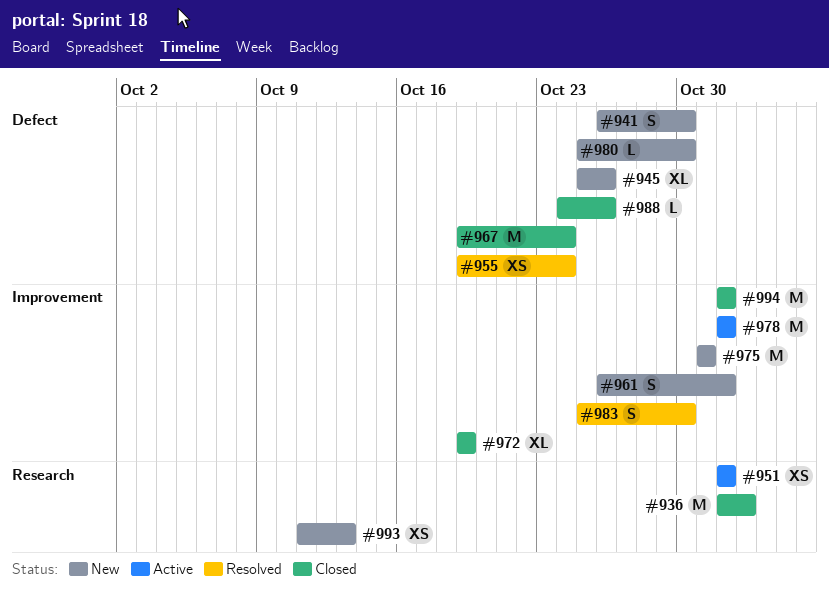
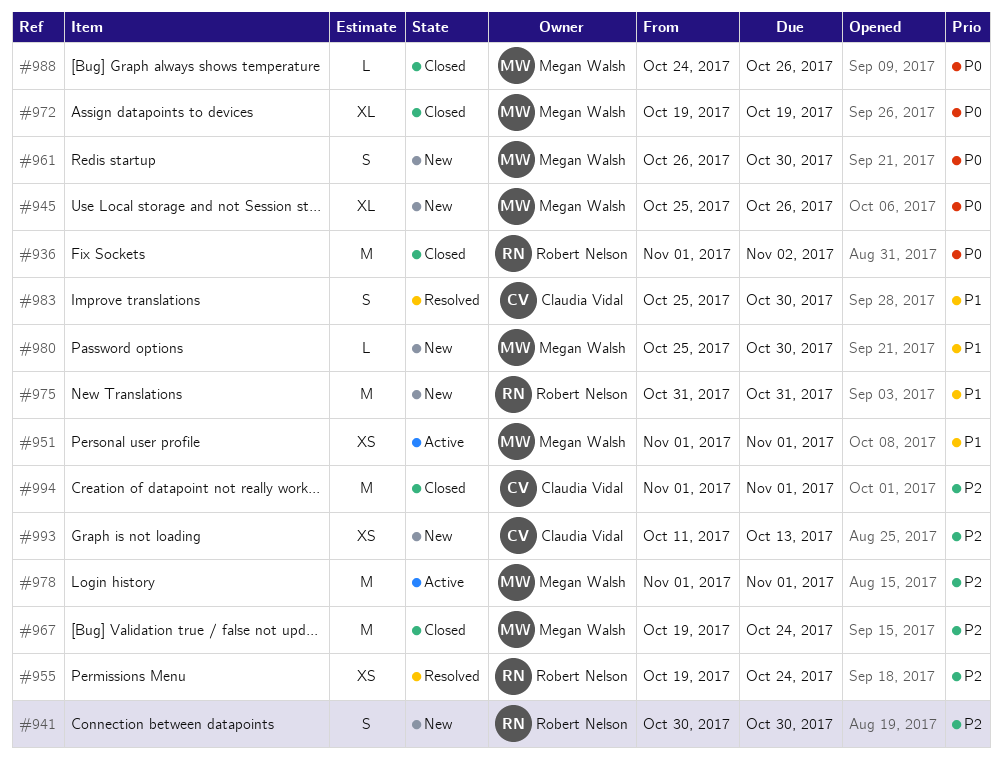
#941, start: Oct 26 -> Oct 30
#961, due: Nov 1 -> Oct 30

